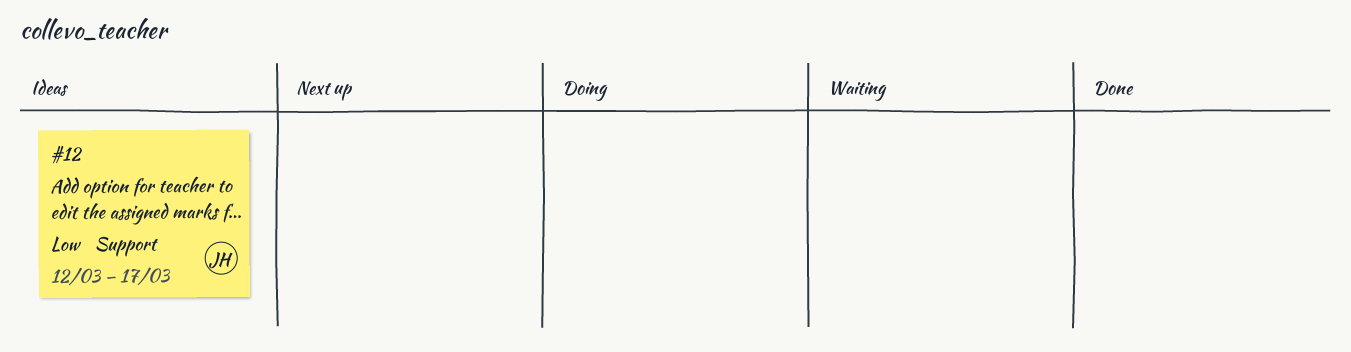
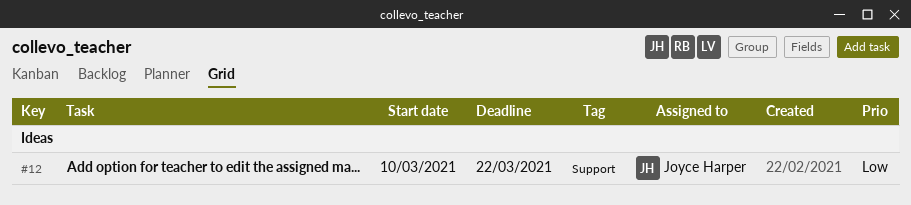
#12, start: Mar 12 -> Mar 10
#12, due: Mar 17 -> Mar 22

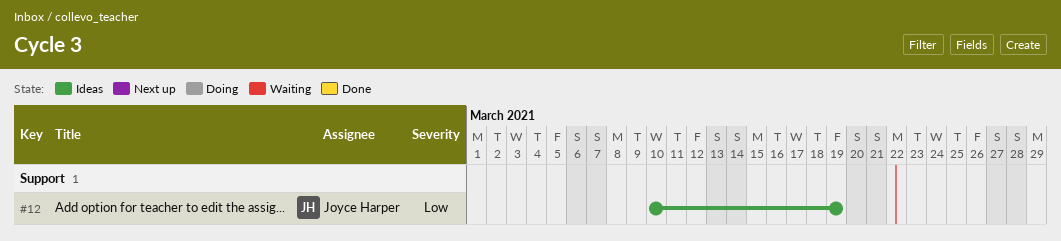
#12, due: Mar 22 -> Mar 19

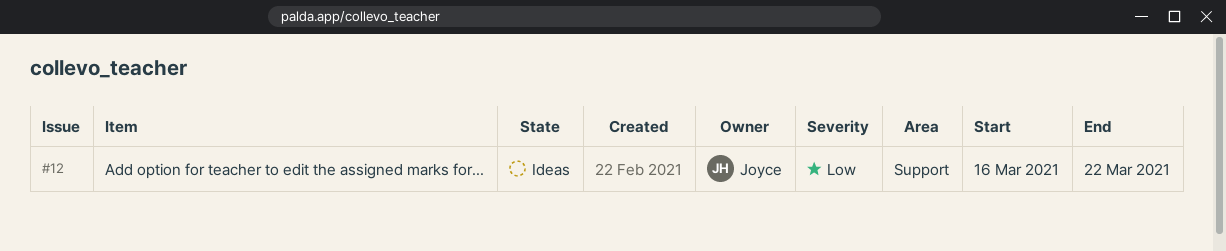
#12, start: Mar 10 -> Mar 16
#12, due: Mar 19 -> Mar 22

